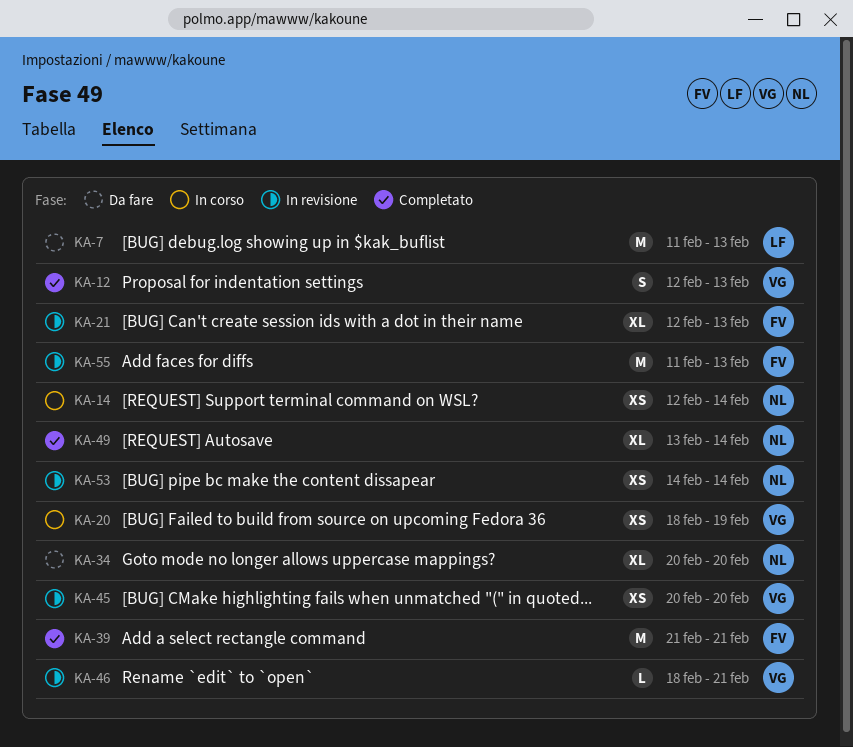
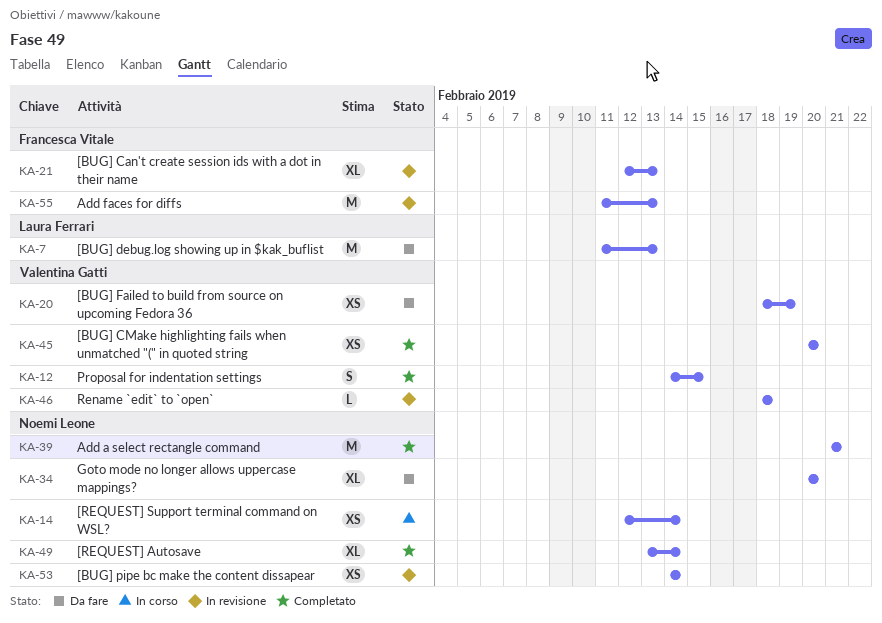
KA-12, start: Feb 12 -> Feb 14
KA-12, due: Feb 13 -> Feb 15
KA-20, status: In corso -> Da fare
KA-39, owner: Francesca Vitale -> Noemi Leone
KA-45, status: In revisione -> Completato
KA-46, due: Feb 21 -> Feb 18

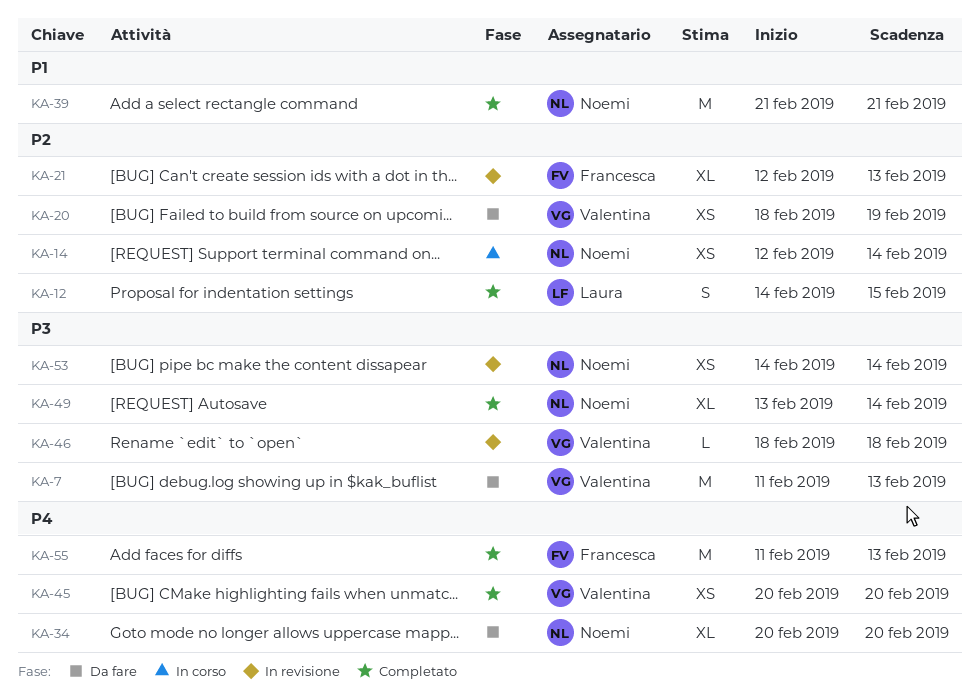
KA-7, owner: Laura Ferrari -> Valentina Gatti
KA-12, owner: Valentina Gatti -> Laura Ferrari
KA-55, status: In revisione -> Completato

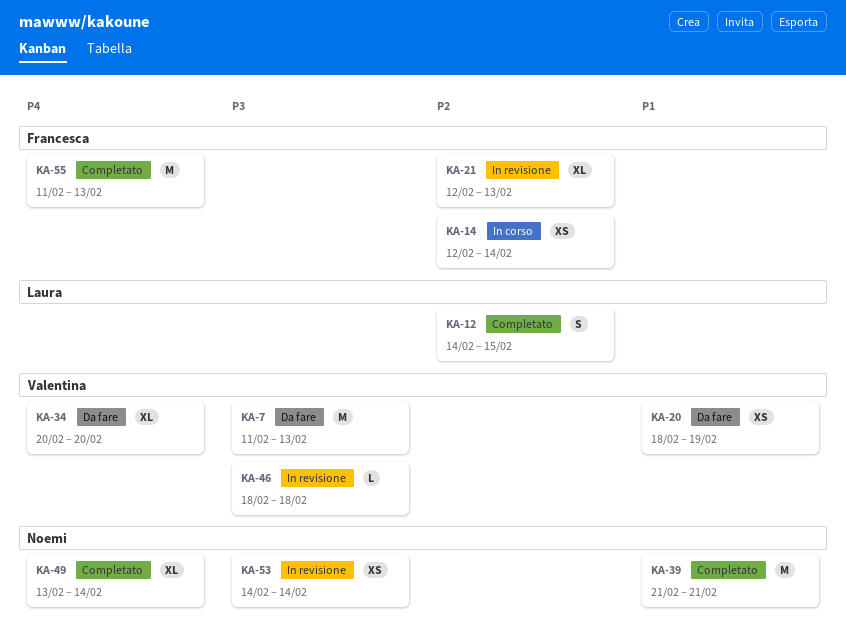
KA-14, owner: Noemi -> Francesca
KA-20, priority: P2 -> P1
KA-34, owner: Noemi -> Valentina
KA-45: present -> none
KA-49, priority: P3 -> P4

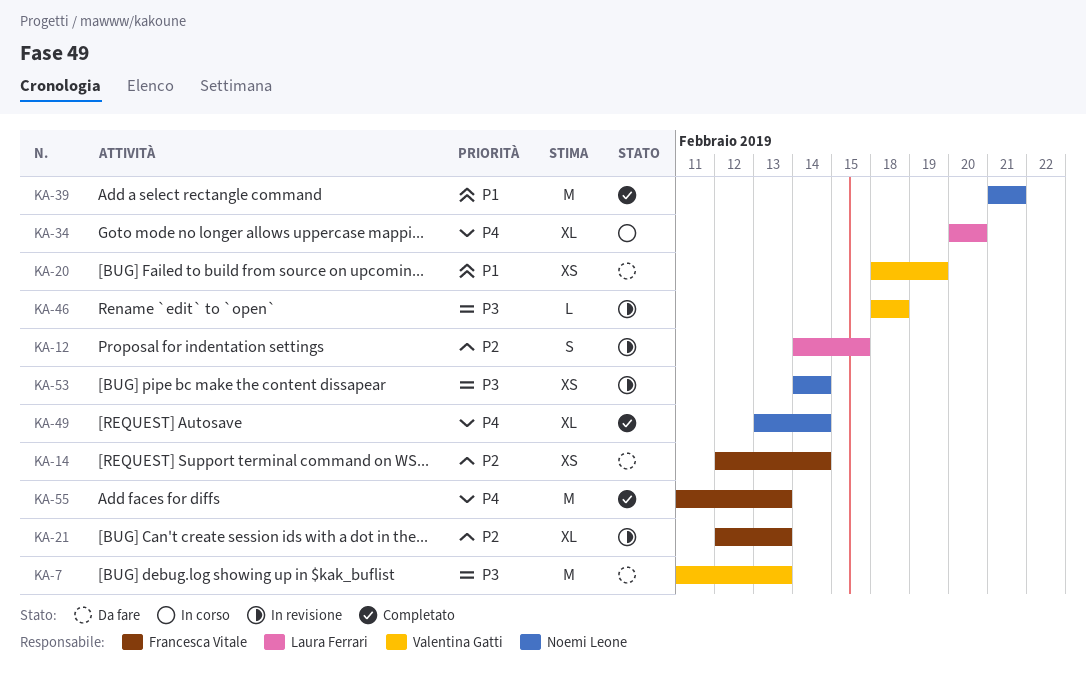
KA-12, status: Completato -> In revisione
KA-14, status: In corso -> Da fare
KA-34, status: Da fare -> In corso
KA-34, owner: Valentina Gatti -> Laura Ferrari

